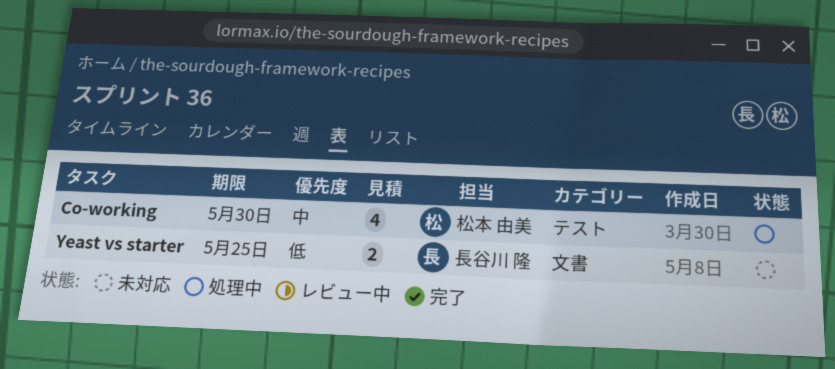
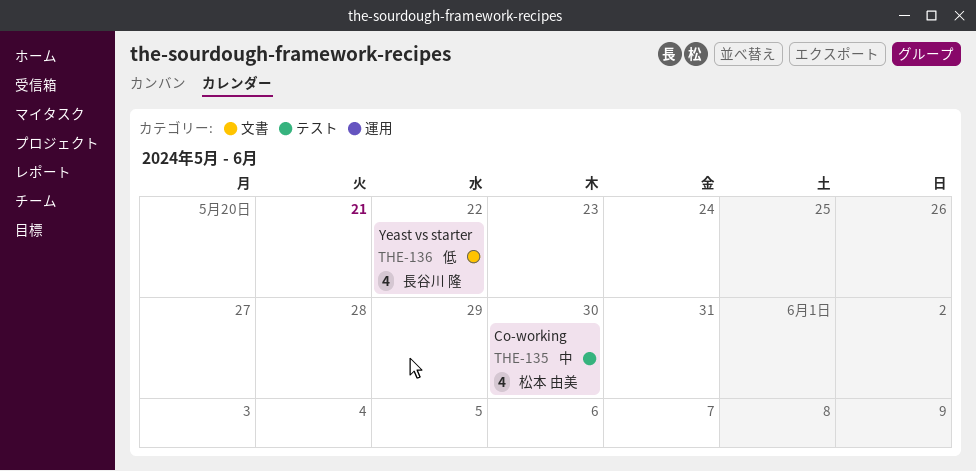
Yeast vs starter, estimate: 2 -> 4
Yeast vs starter, due: May 25 -> May 22

